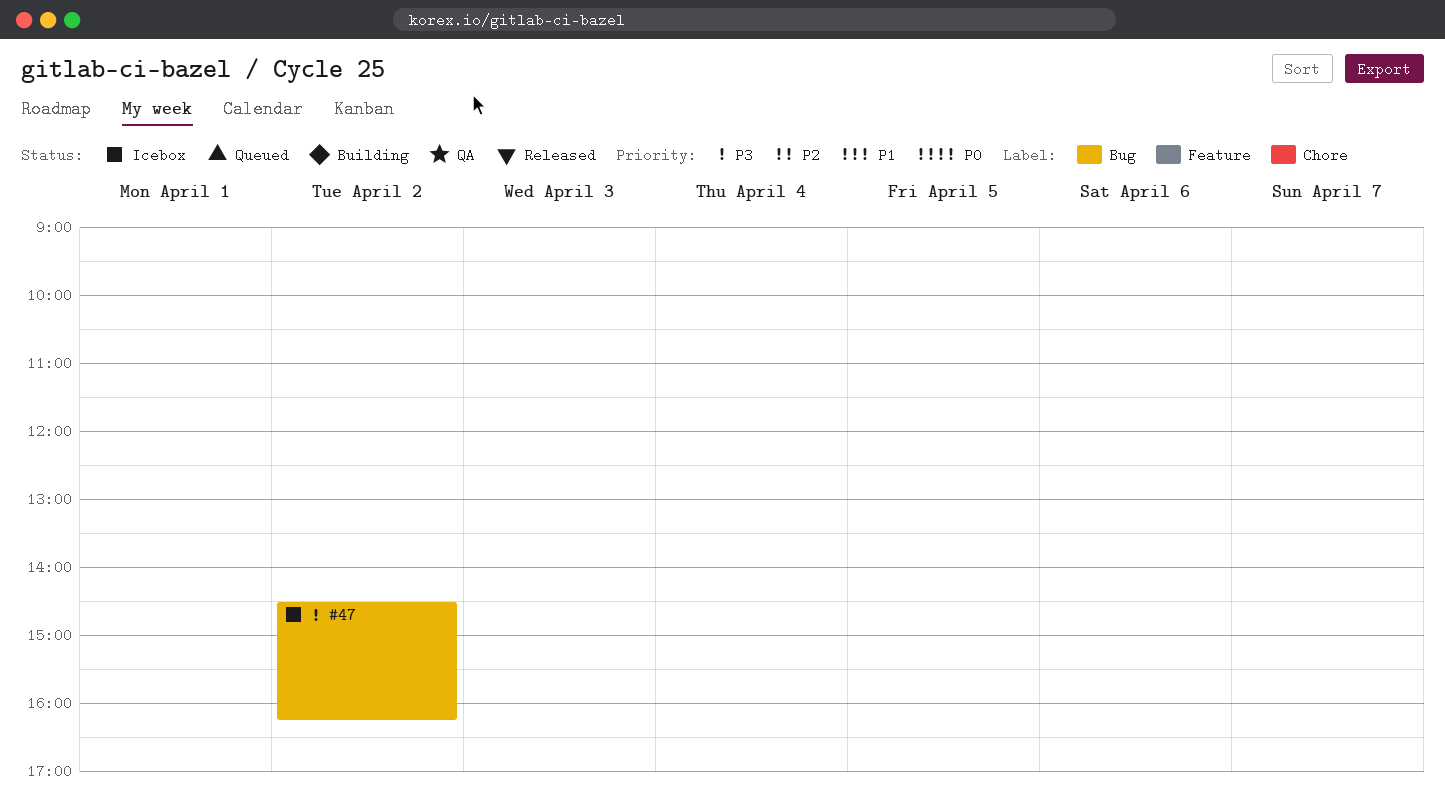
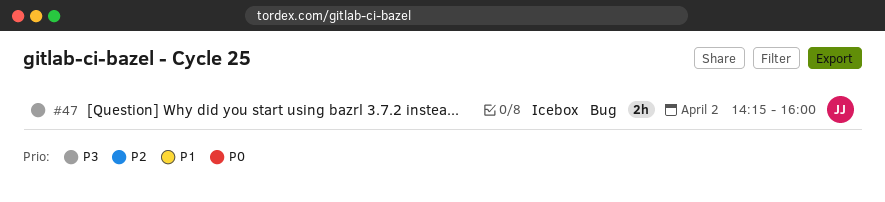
#47, begins: 14:30 -> 14:15
#47, ends: 16:15 -> 16:00

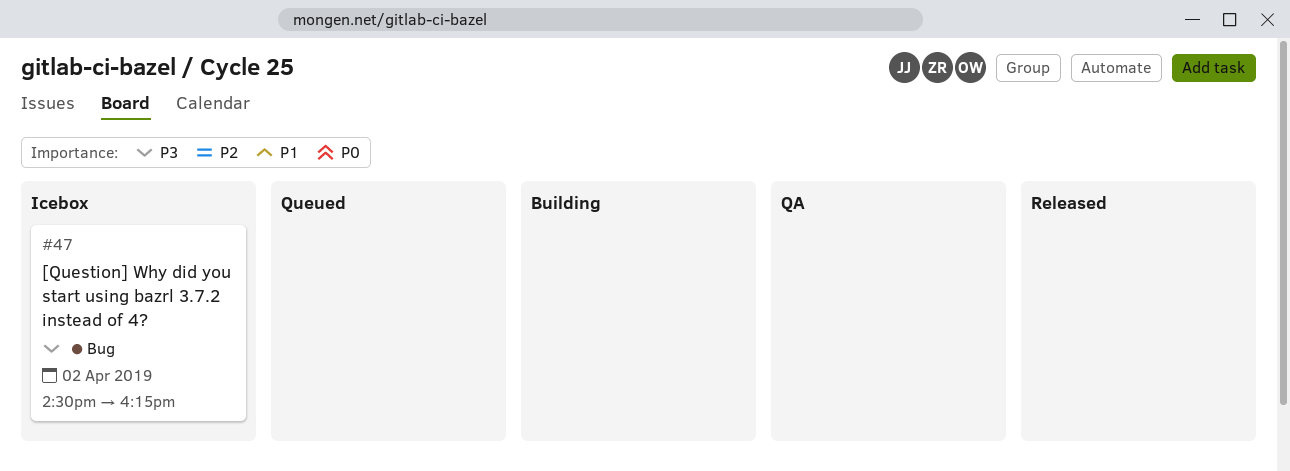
#47, begins: 14:15 -> 14:30
#47, ends: 16:00 -> 16:15

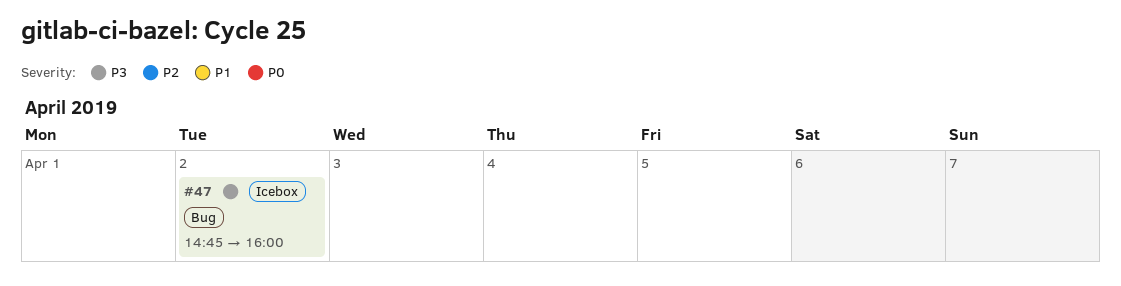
#47, begins: 14:30 -> 14:45
#47, ends: 16:15 -> 16:00

